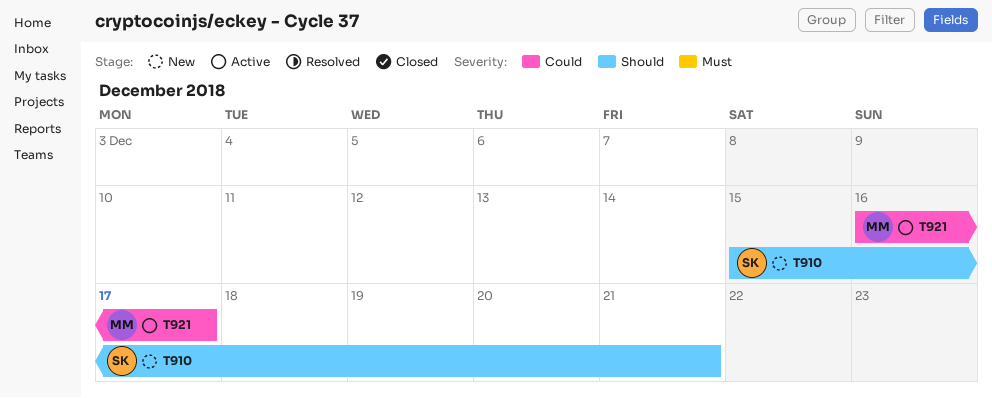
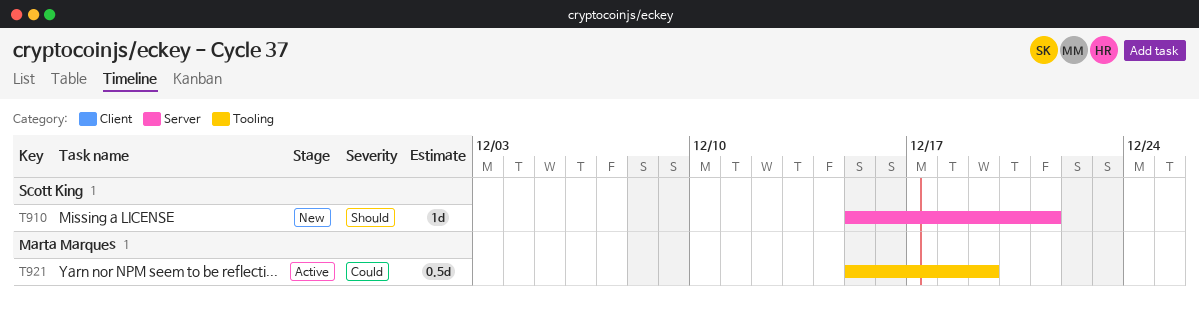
T921, start: Dec 16 -> Dec 15
T921, due: Dec 17 -> Dec 19

